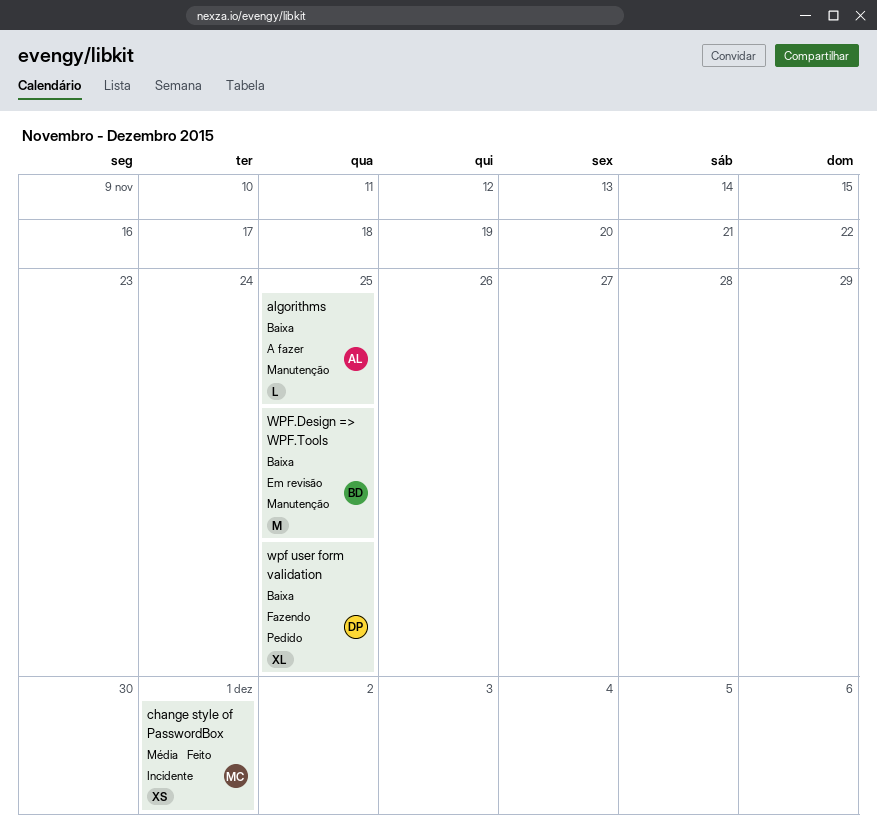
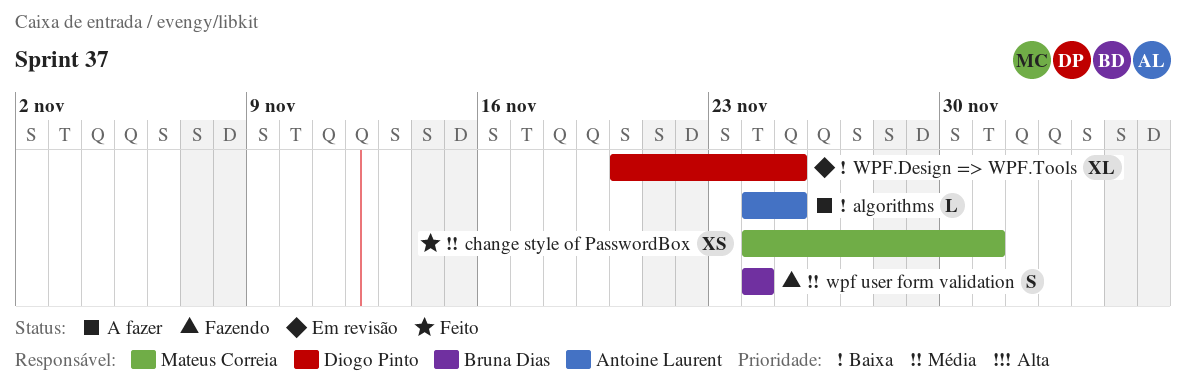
wpf user form validation, owner: Diogo Pinto -> Bruna Dias
wpf user form validation, priority: Baixa -> Média
wpf user form validation, estimate: XL -> S
wpf user form validation, due: Nov 25 -> Nov 24
WPF.Design => WPF.Tools, owner: Bruna Dias -> Diogo Pinto
WPF.Design => WPF.Tools, estimate: M -> XL

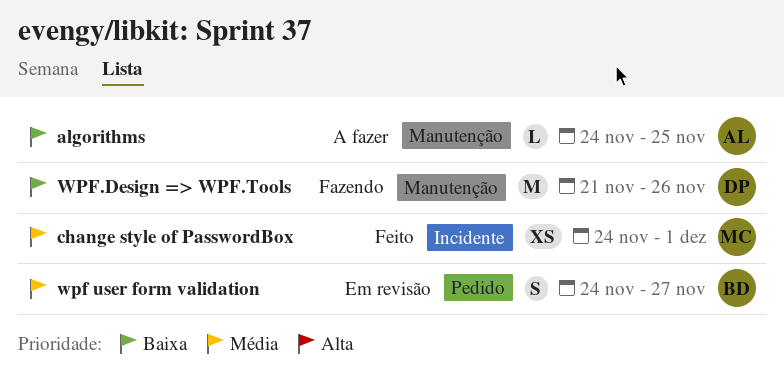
wpf user form validation, status: Fazendo -> Em revisão
wpf user form validation, due: Nov 24 -> Nov 27
WPF.Design => WPF.Tools, status: Em revisão -> Fazendo
WPF.Design => WPF.Tools, estimate: XL -> M
WPF.Design => WPF.Tools, start: Nov 20 -> Nov 21
WPF.Design => WPF.Tools, due: Nov 25 -> Nov 26

